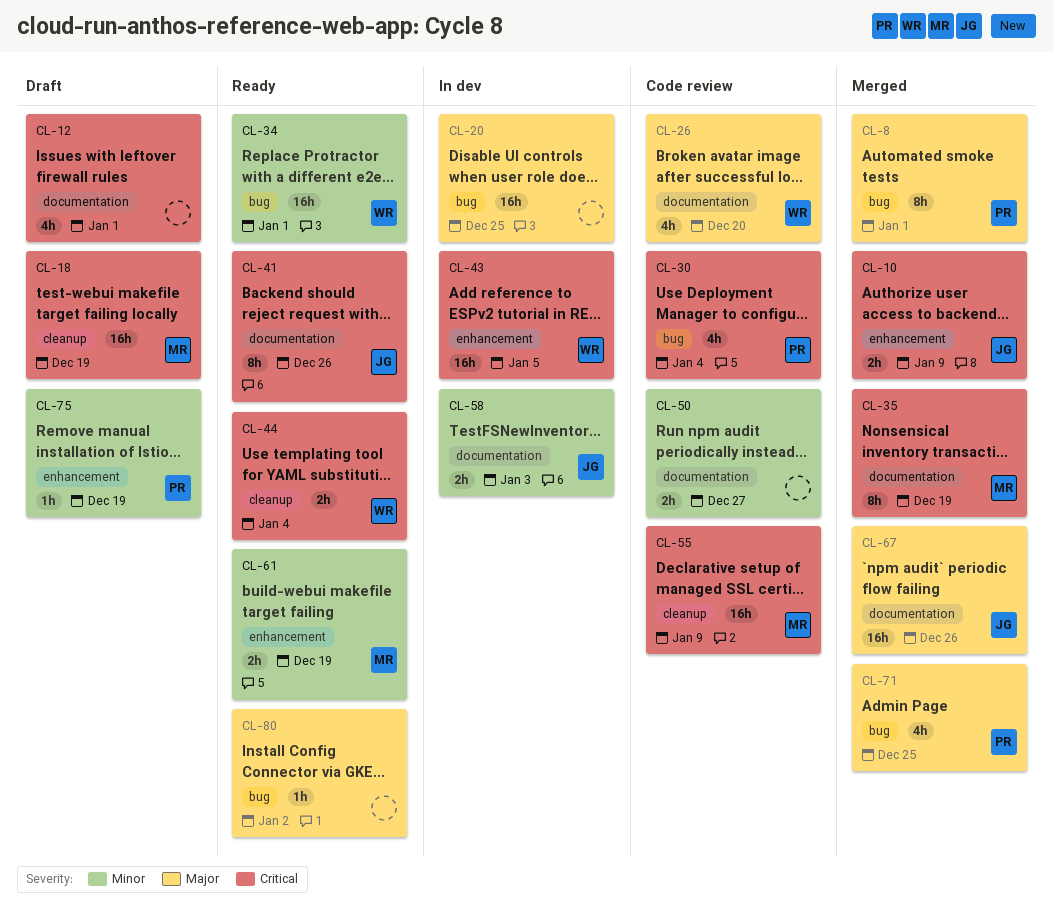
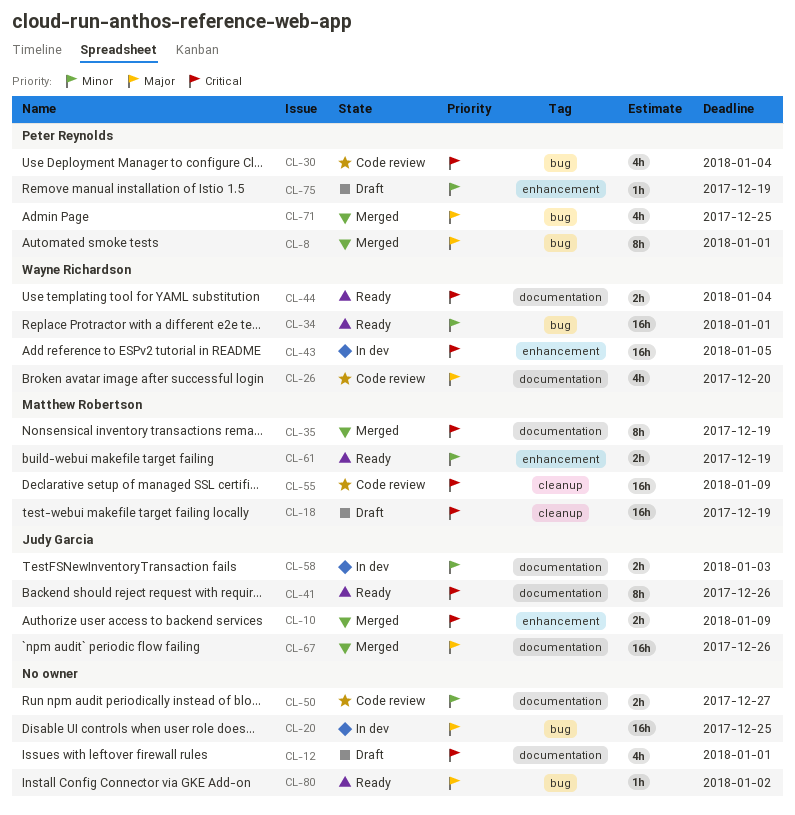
CL-44, label: cleanup -> documentation

